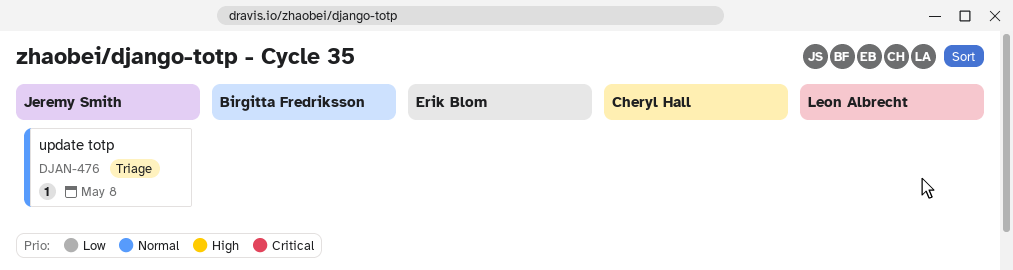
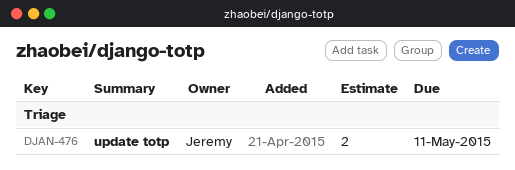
DJAN-476, estimate: 1 -> 2
DJAN-476, due: May 8 -> May 11

